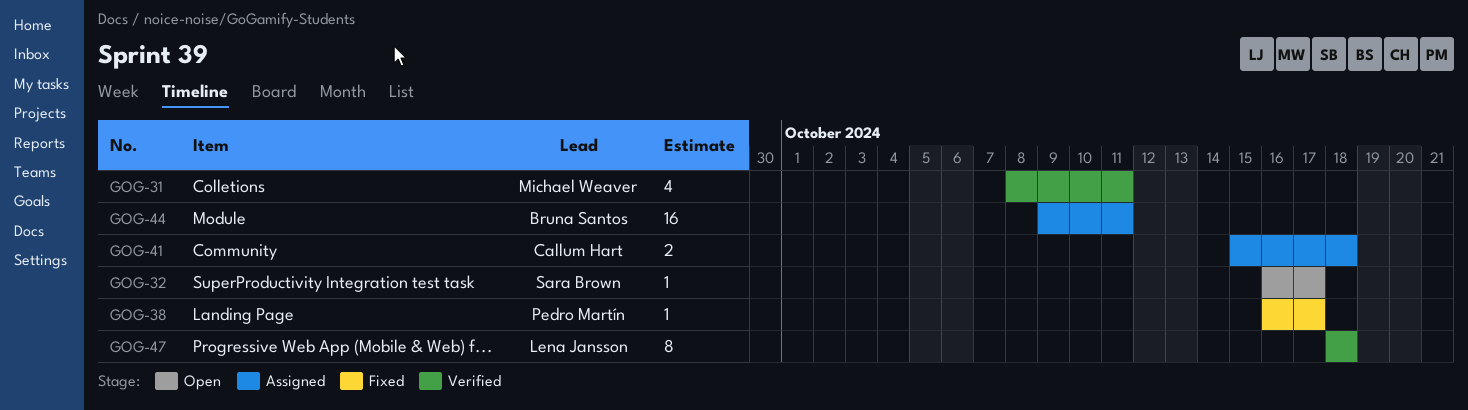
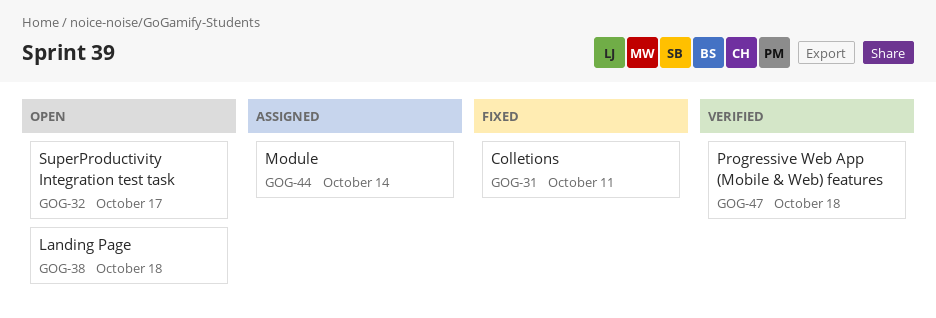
GOG-31, status: Verified -> Fixed
GOG-38, status: Fixed -> Open
GOG-38, due: Oct 17 -> Oct 18
GOG-41: present -> none
GOG-44, due: Oct 11 -> Oct 14

